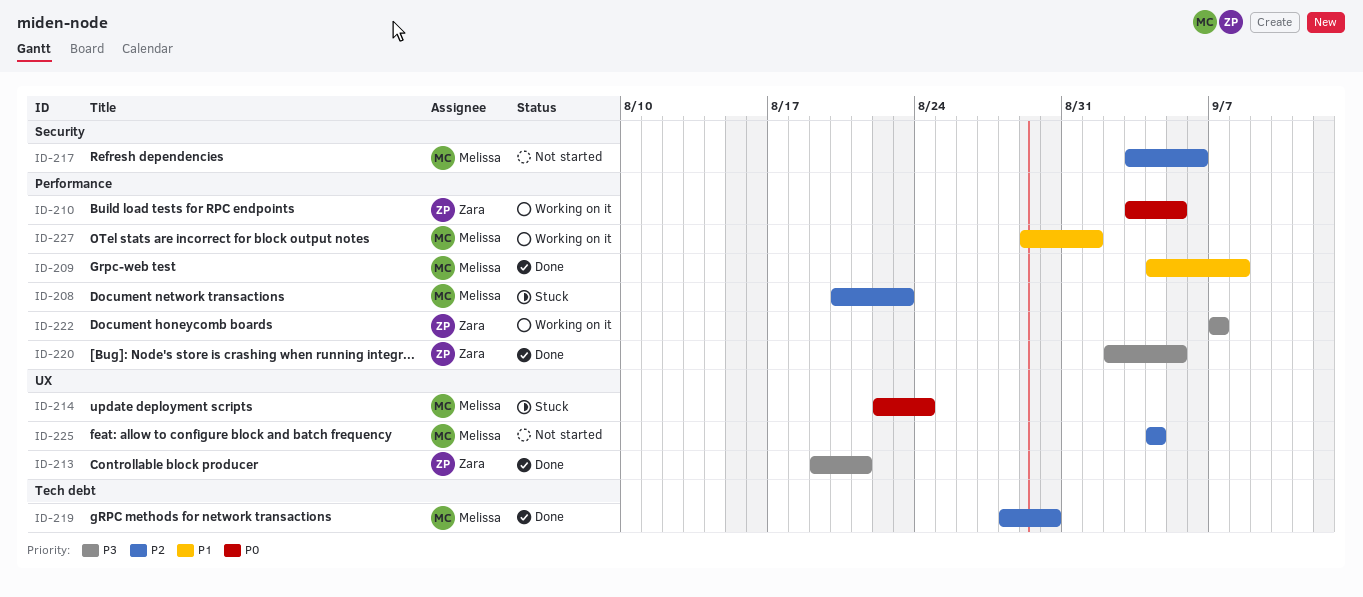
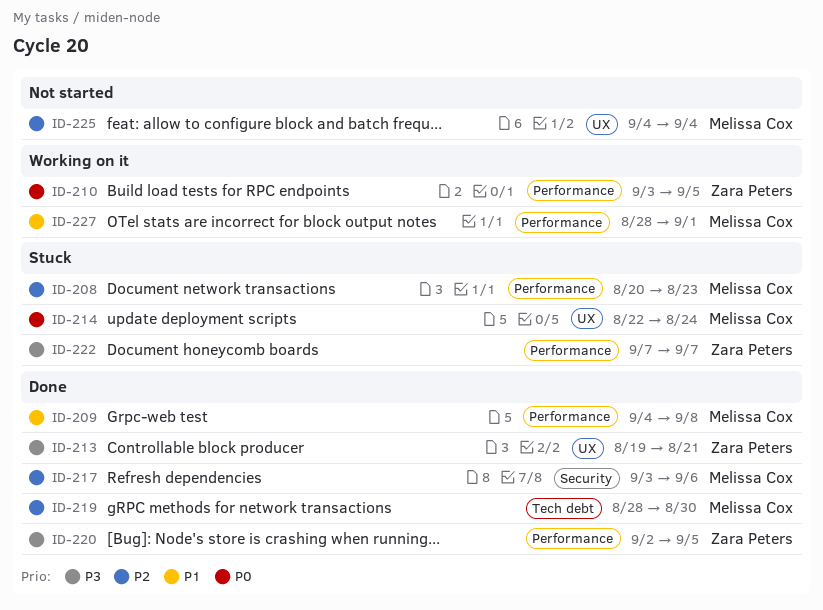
ID-217, status: Not started -> Done
ID-222, status: Working on it -> Stuck
ID-227, start: Aug 29 -> Aug 28

